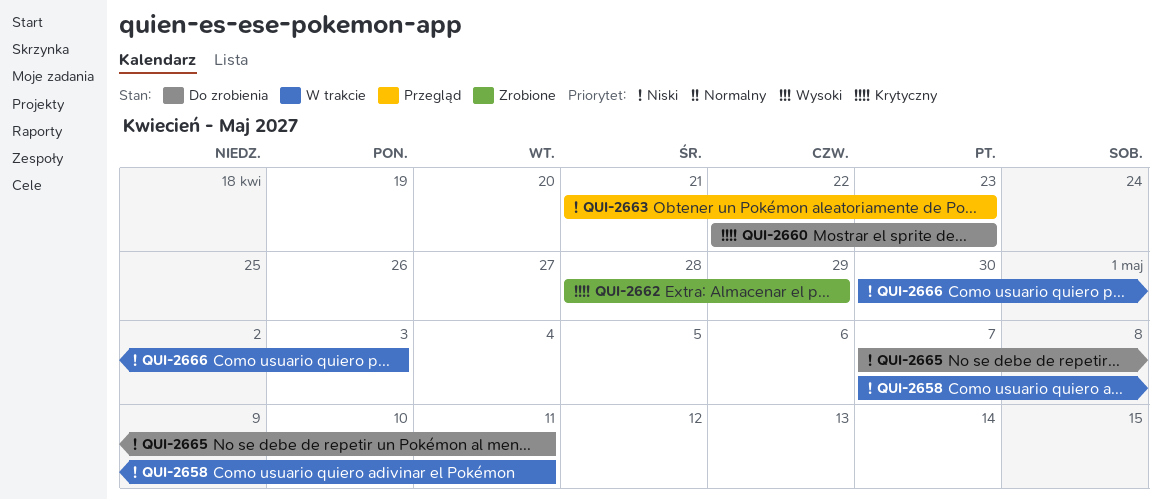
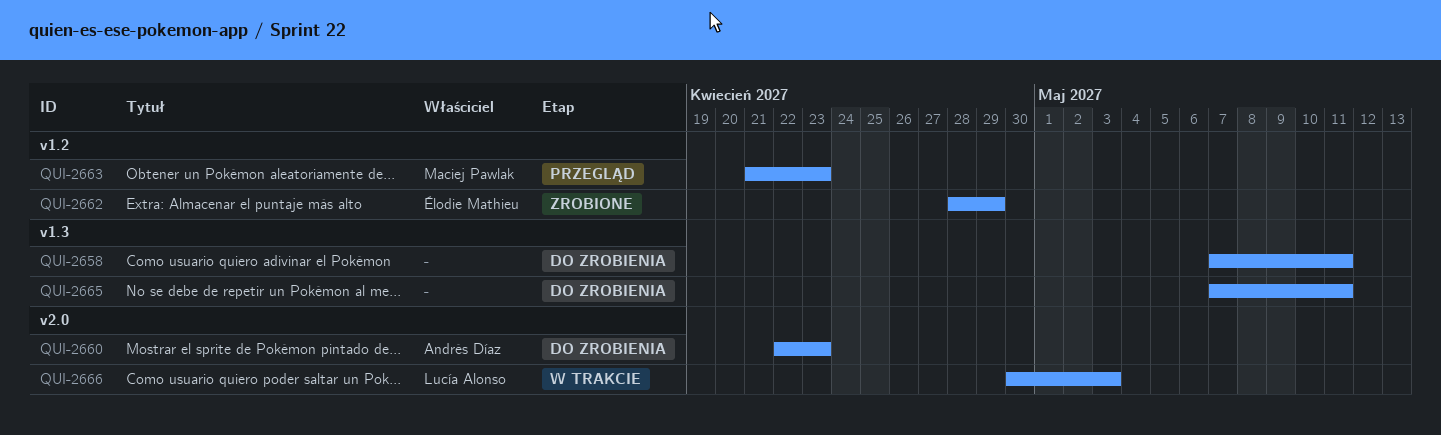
QUI-2658, status: W trakcie -> Do zrobienia

